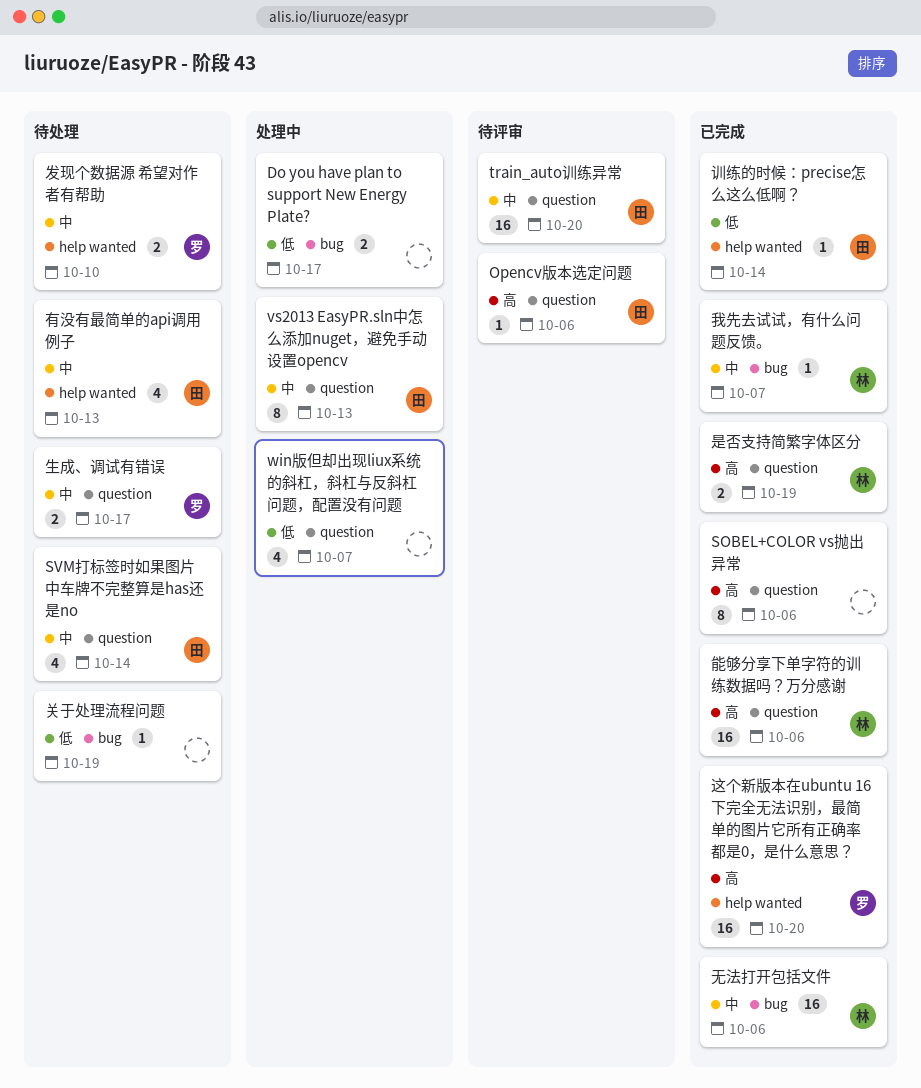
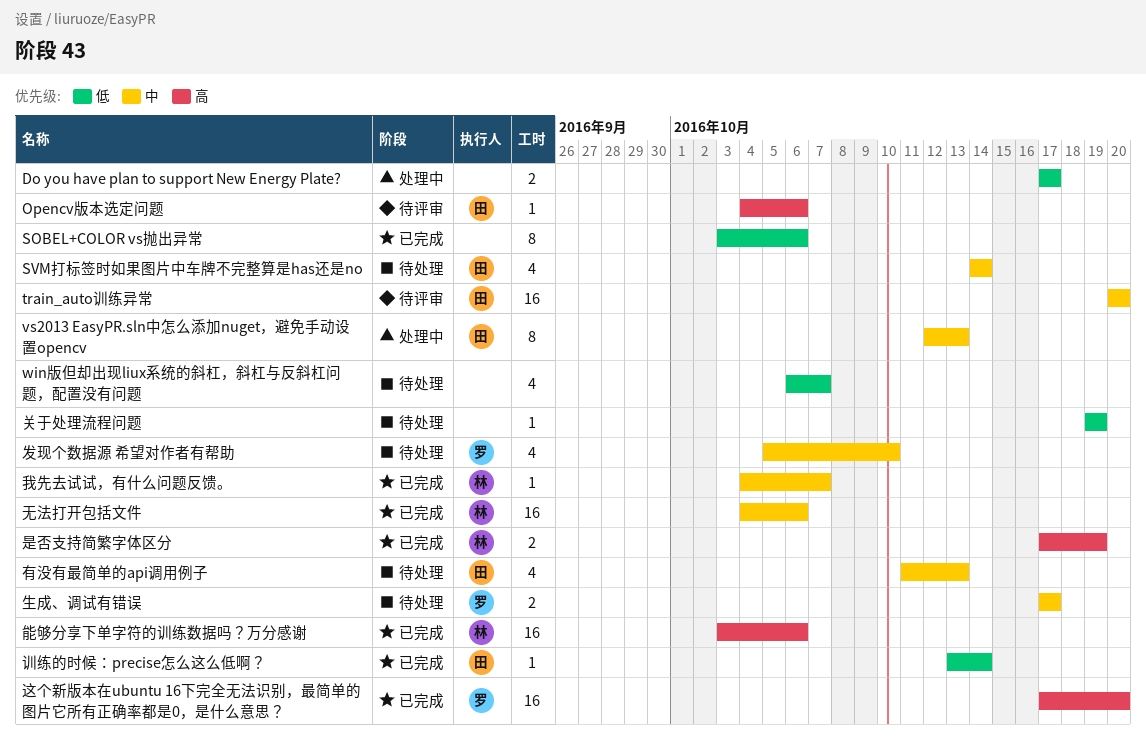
SOBEL+COLOR vs抛出异常, priority: 高 -> 低
win版但却出现liux系统的斜杠，斜杠与反斜杠问题，配置没有问题, status: 处理中 -> 待处理
发现个数据源 希望对作者有帮助, estimate: 2 -> 4

